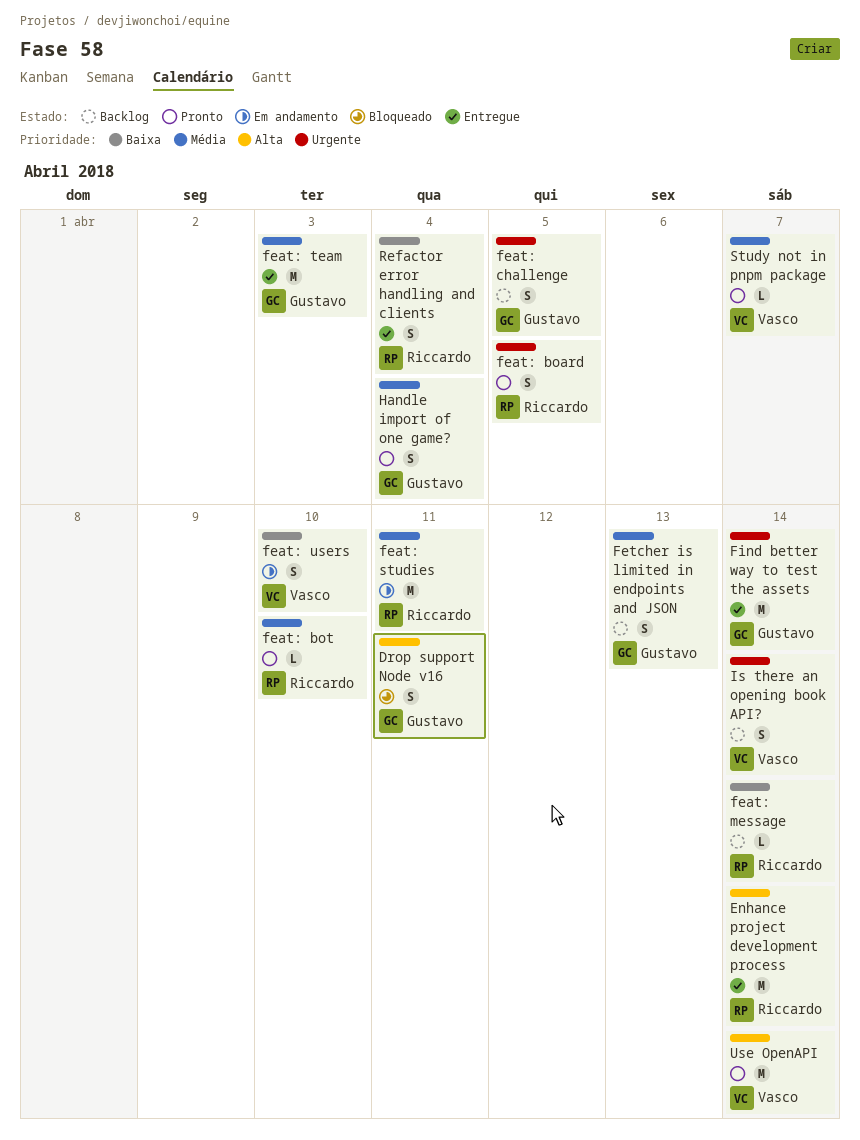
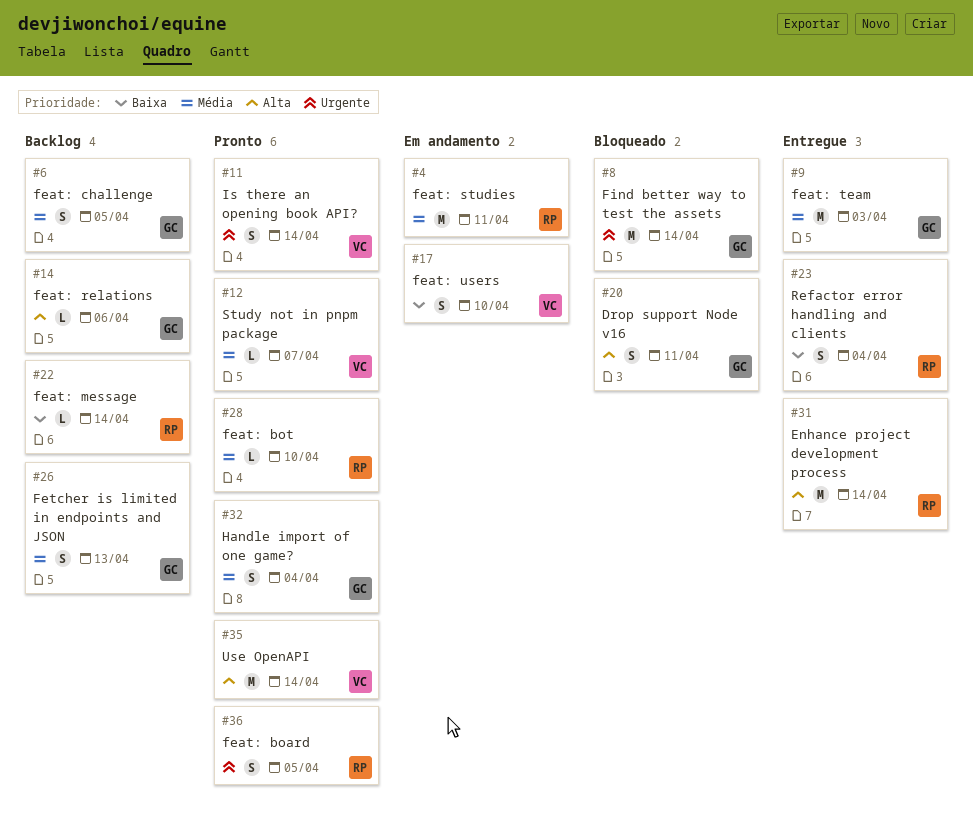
feat: challenge, priority: Urgente -> Média
feat: relations: none -> present
Find better way to test the assets, status: Entregue -> Bloqueado
Is there an opening book API?, status: Backlog -> Pronto

